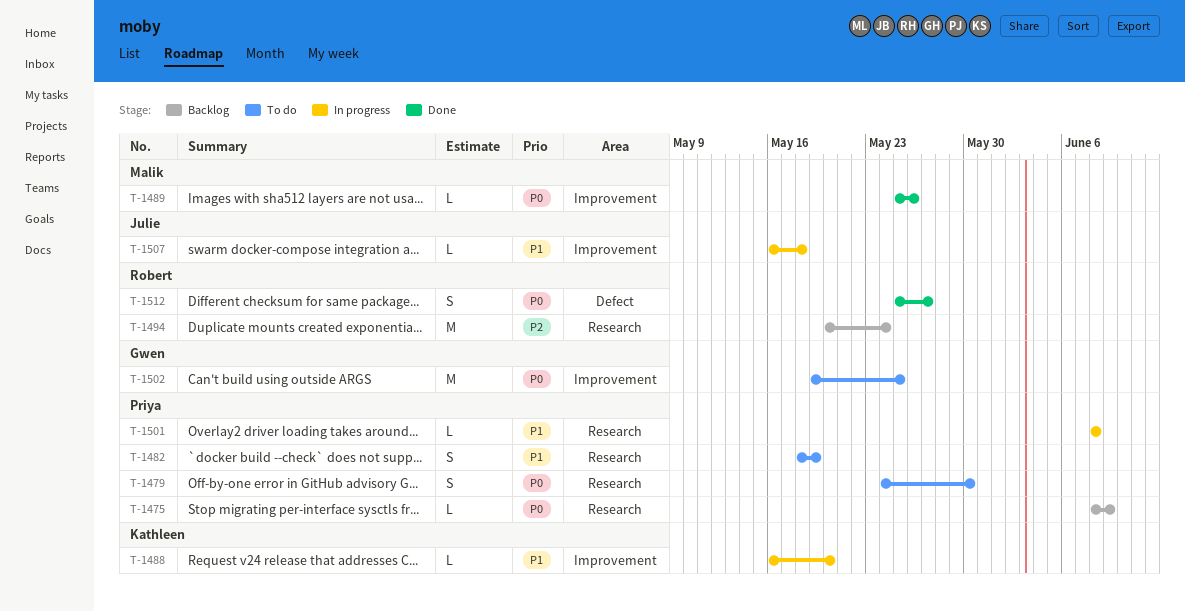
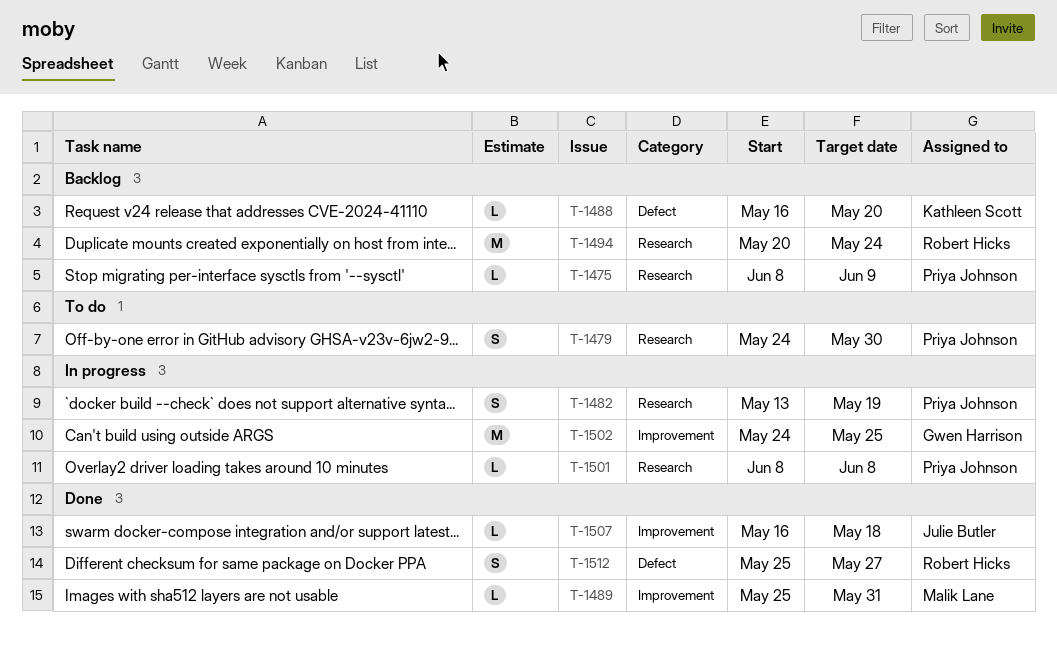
T-1482, status: To do -> In progress
T-1482, start: May 18 -> May 13
T-1488, status: In progress -> Backlog
T-1488, label: Improvement -> Defect
T-1489, due: May 26 -> May 31
T-1502, status: To do -> In progress
T-1502, start: May 19 -> May 24
T-1507, status: In progress -> Done

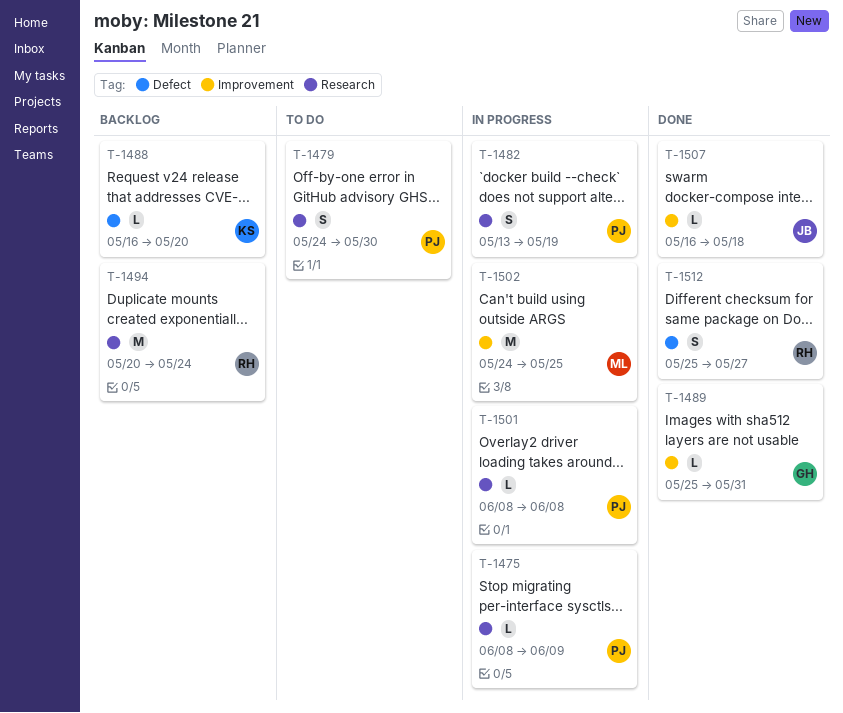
T-1475, status: Backlog -> In progress
T-1489, owner: Malik Lane -> Gwen Harrison
T-1502, owner: Gwen Harrison -> Malik Lane

